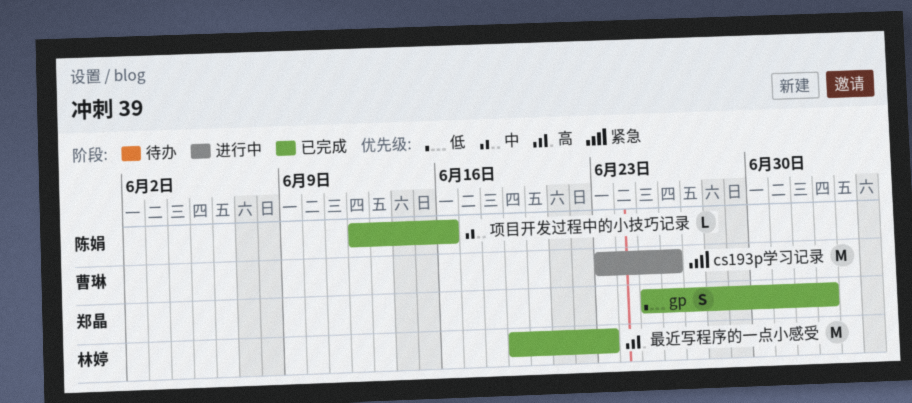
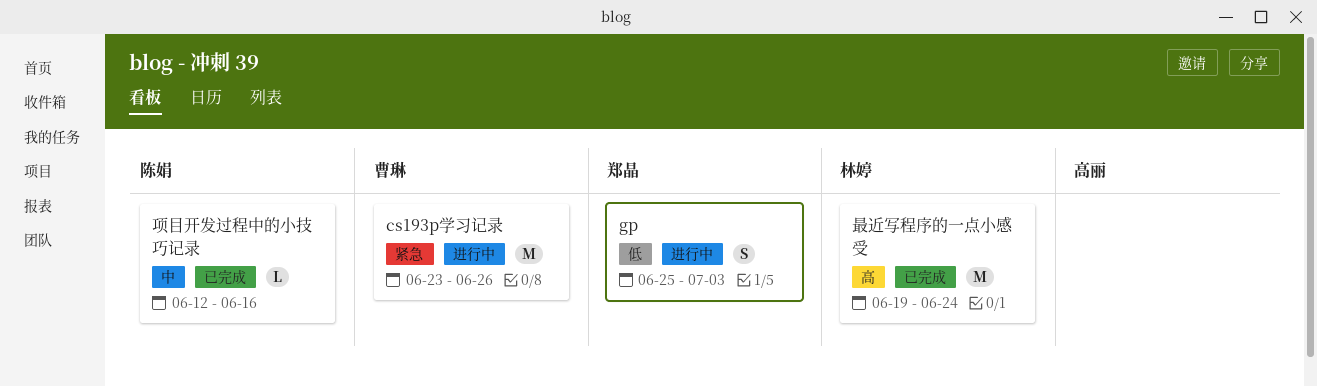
gp, status: 已完成 -> 进行中
最近写程序的一点小感受, due: Jun 23 -> Jun 24

